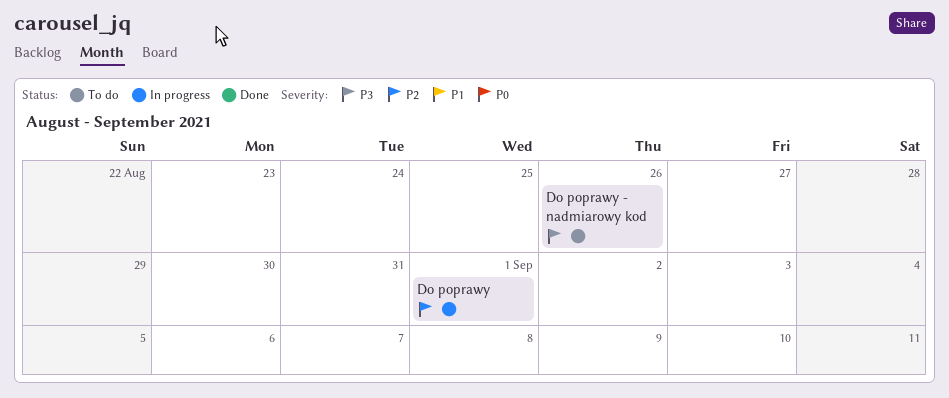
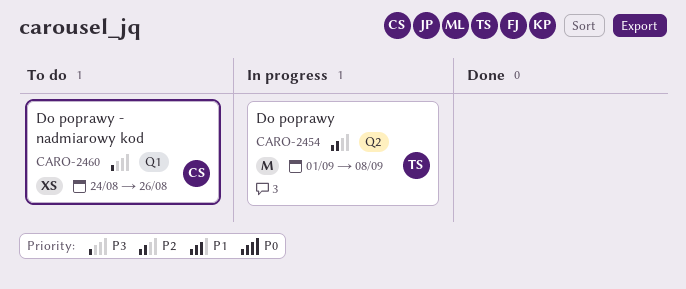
Do poprawy, due: Sep 1 -> Sep 8

